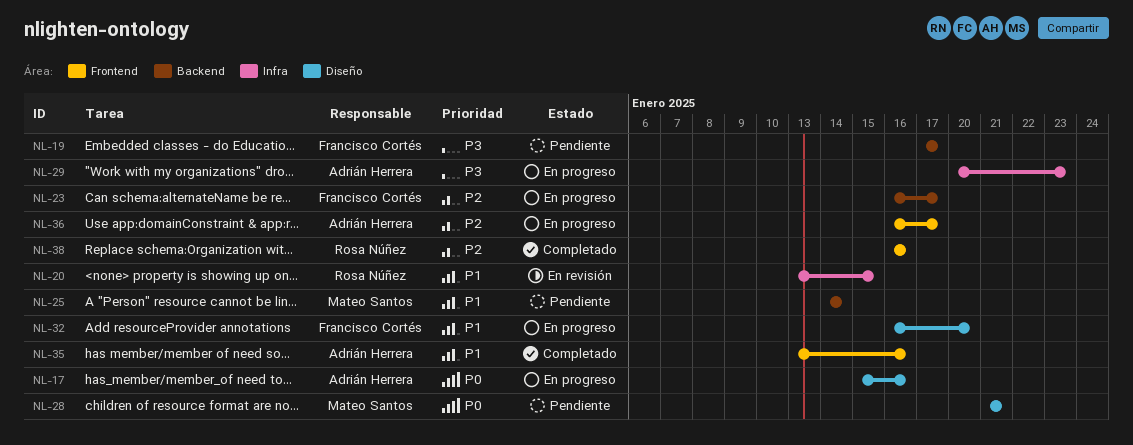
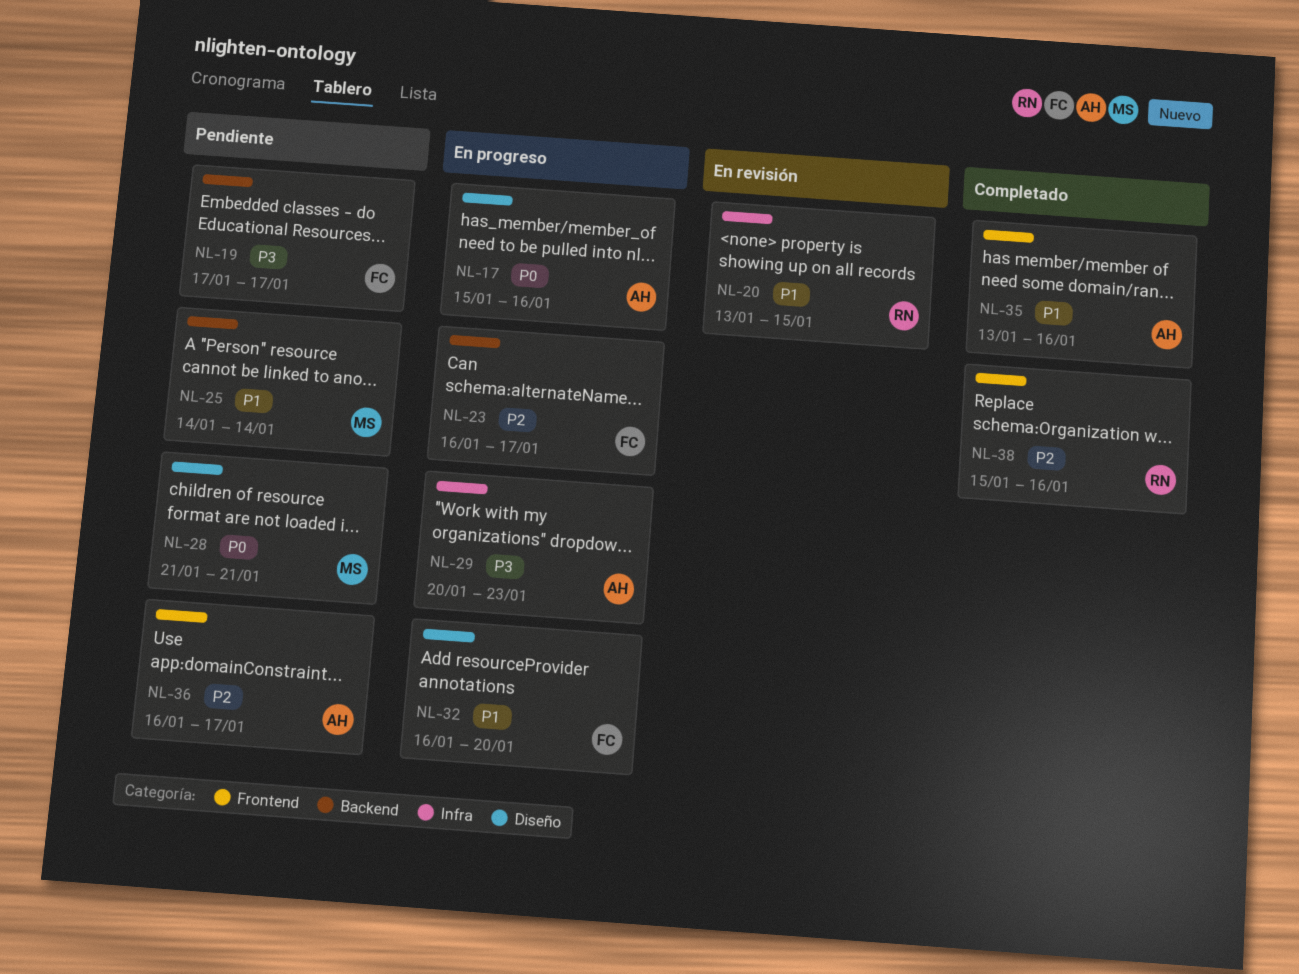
NL-36, status: En progreso -> Pendiente
NL-38, start: Jan 16 -> Jan 15

